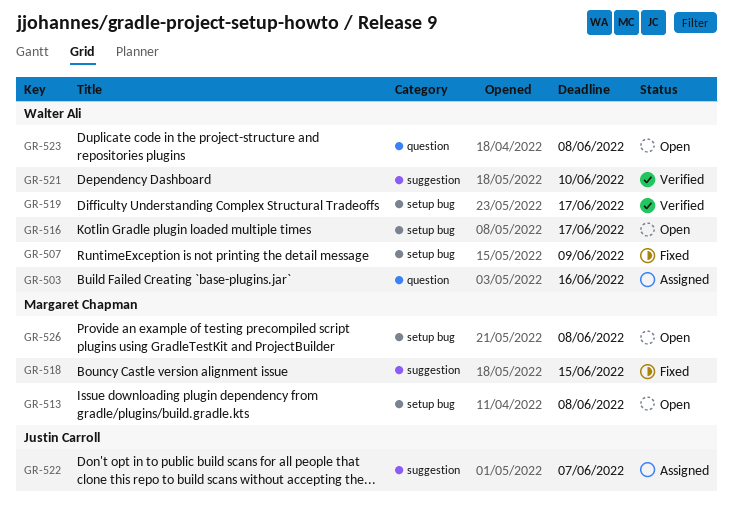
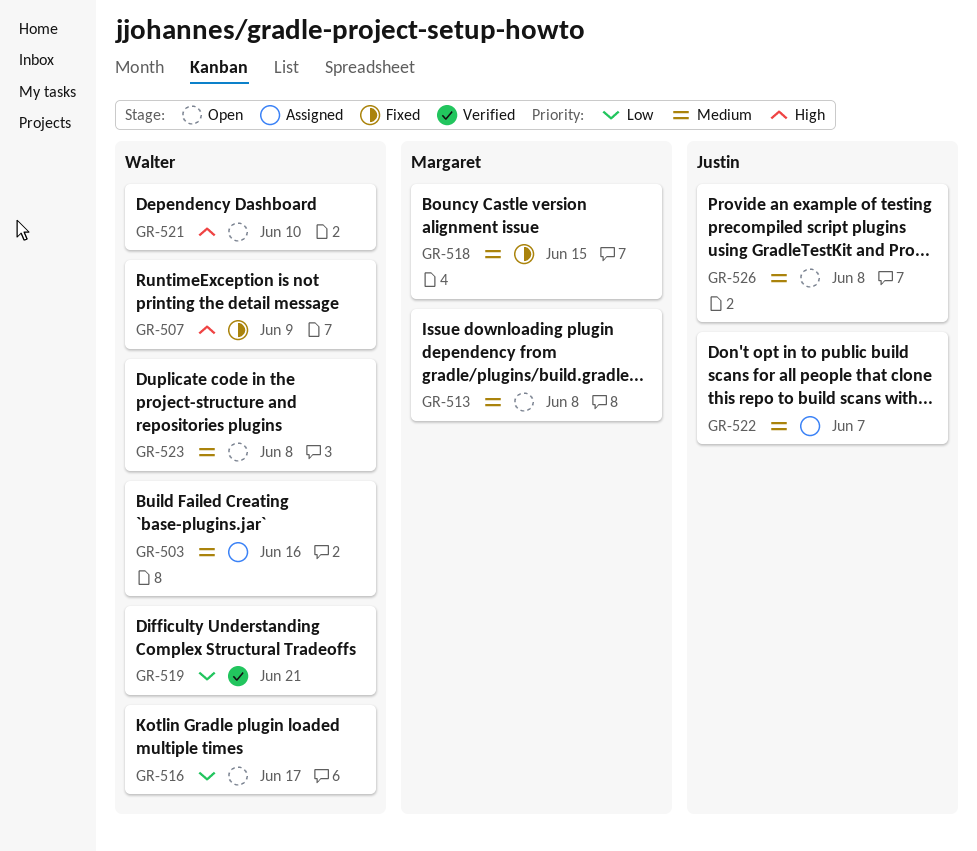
GR-519, due: Jun 17 -> Jun 21
GR-521, status: Verified -> Open
GR-526, owner: Margaret Chapman -> Justin Carroll

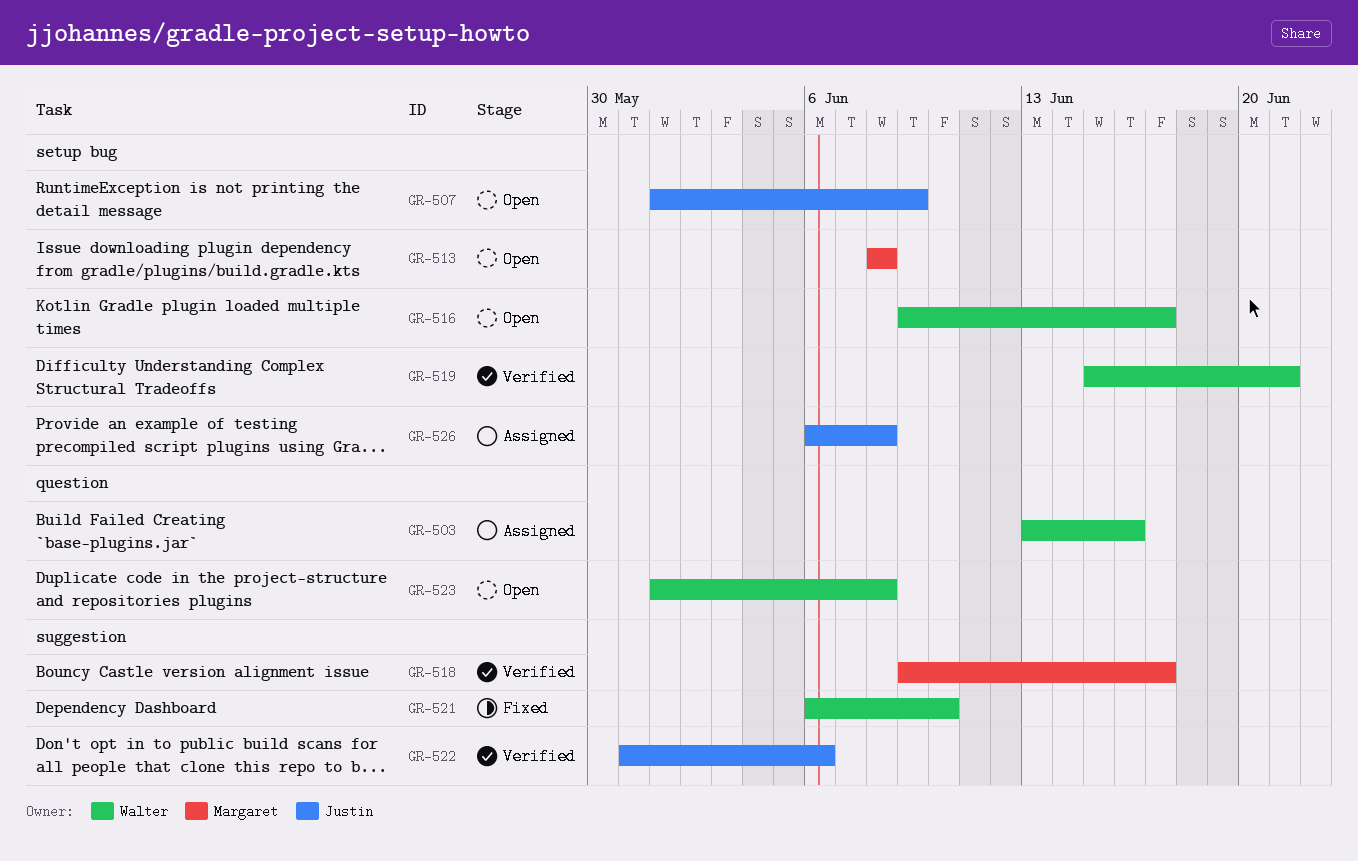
GR-507, status: Fixed -> Open
GR-507, owner: Walter -> Justin
GR-518, status: Fixed -> Verified
GR-518, due: Jun 15 -> Jun 17
GR-521, status: Open -> Fixed
GR-522, status: Assigned -> Verified
GR-522, due: Jun 7 -> Jun 6
GR-526, status: Open -> Assigned

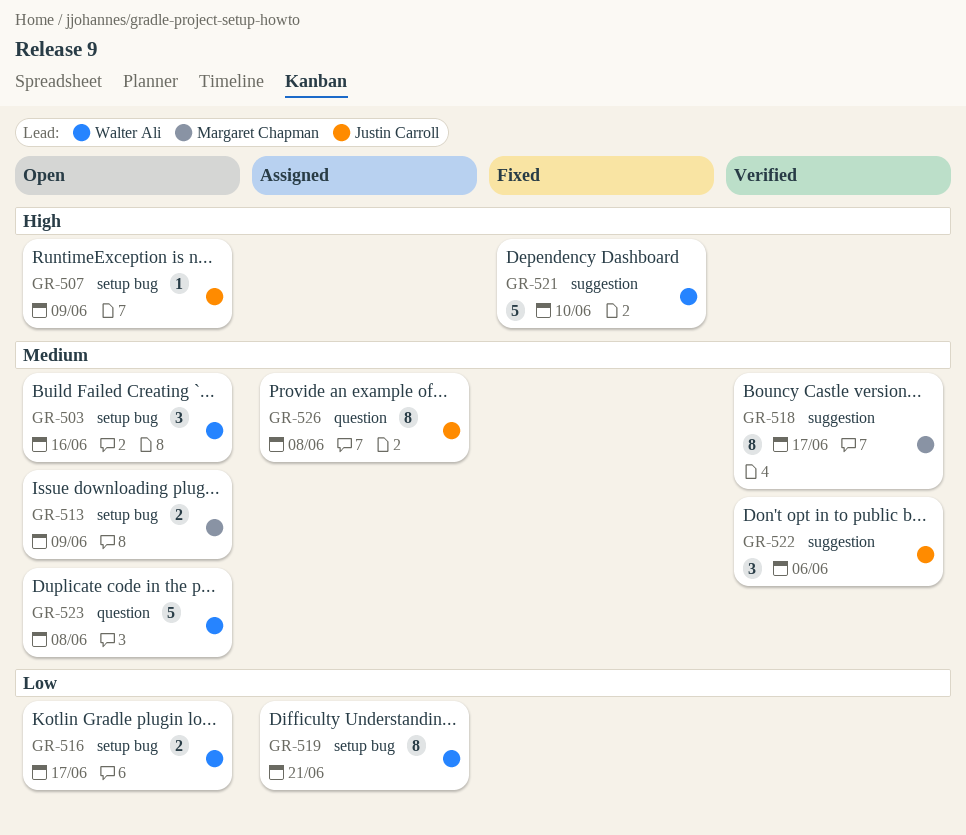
GR-503, status: Assigned -> Open
GR-503, label: question -> setup bug
GR-513, due: Jun 8 -> Jun 9
GR-519, status: Verified -> Assigned
GR-526, label: setup bug -> question

